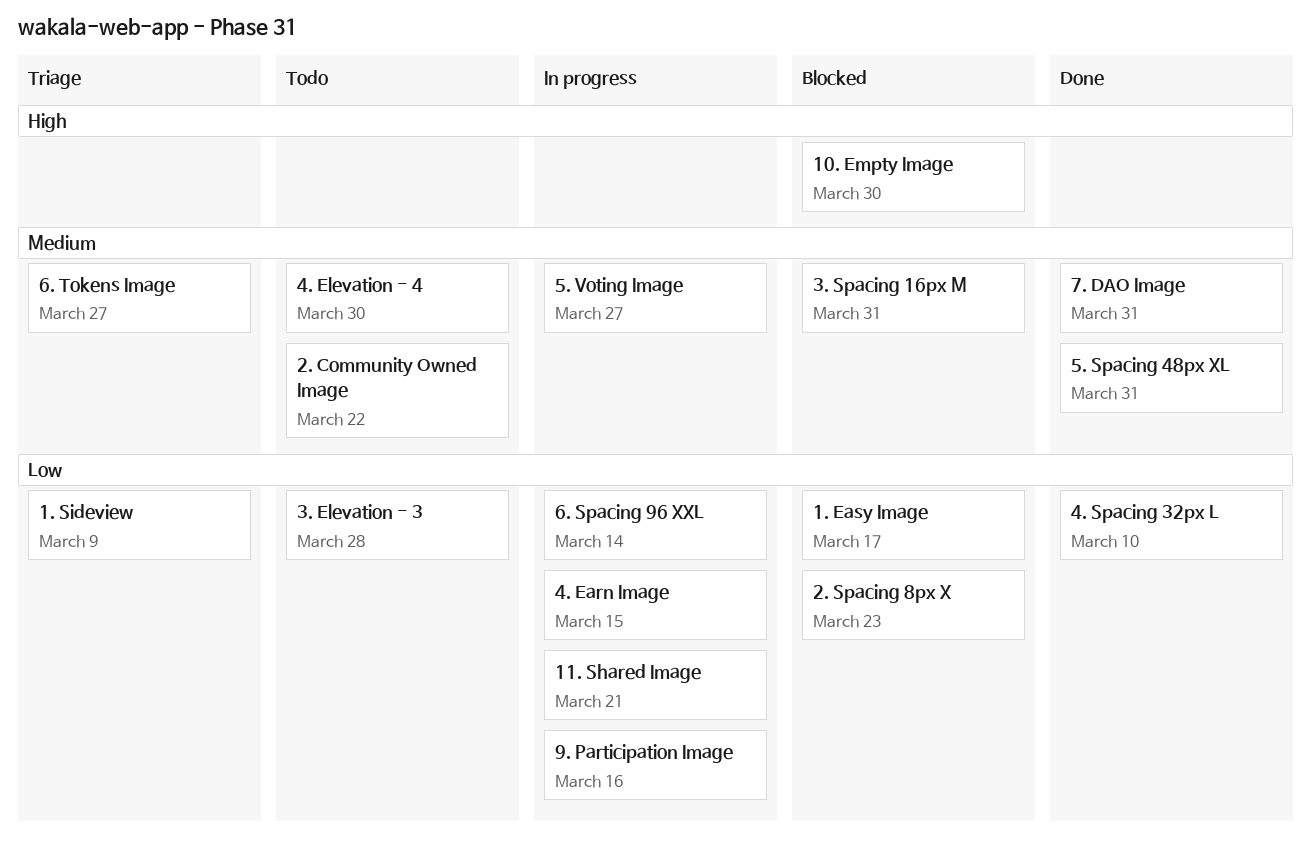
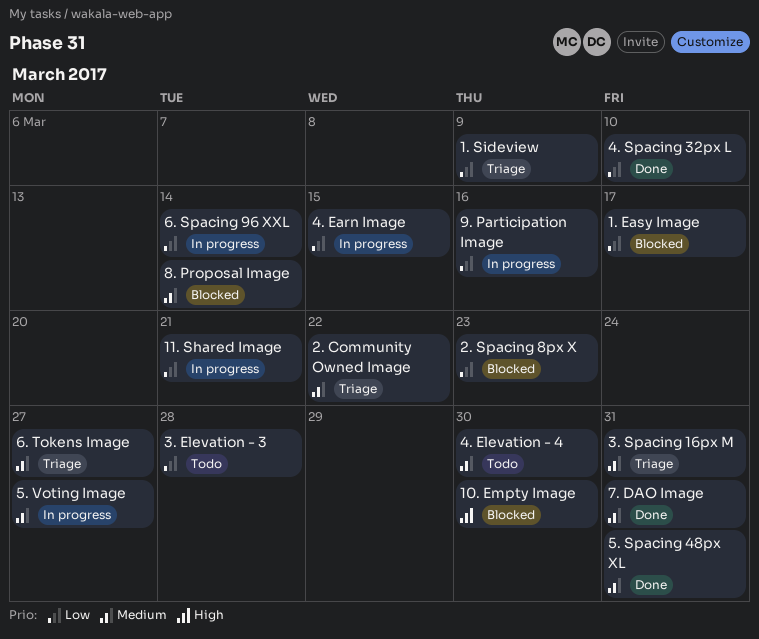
2. Community Owned Image, status: Todo -> Triage
3. Spacing 16px M, status: Blocked -> Triage
8. Proposal Image: none -> present

